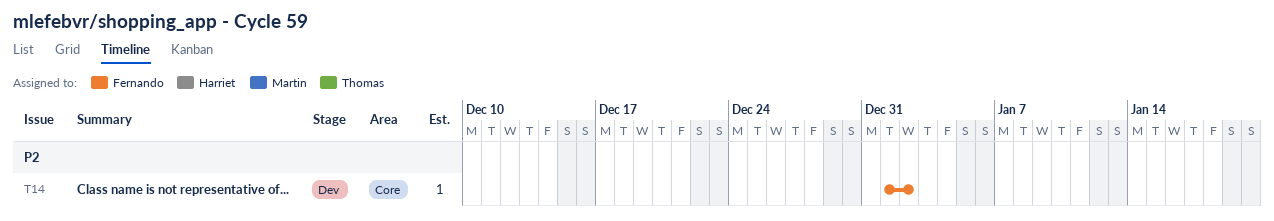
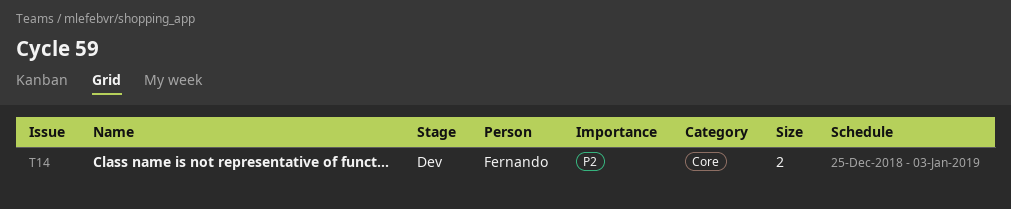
T14, estimate: 1 -> 2
T14, start: Jan 1 -> Dec 25
T14, due: Jan 2 -> Jan 3

